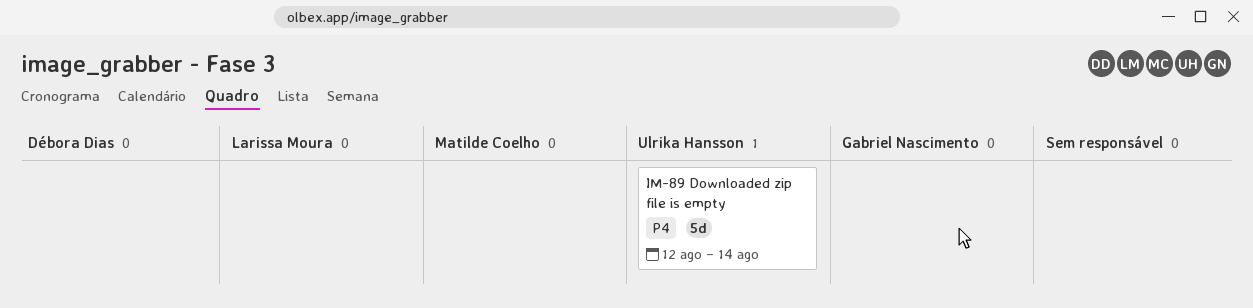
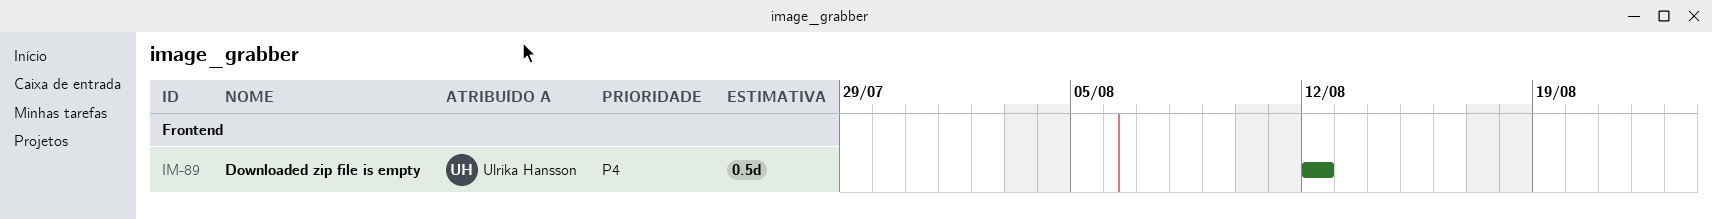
IM-89, estimate: 5d -> 0.5d
IM-89, due: Aug 14 -> Aug 12

